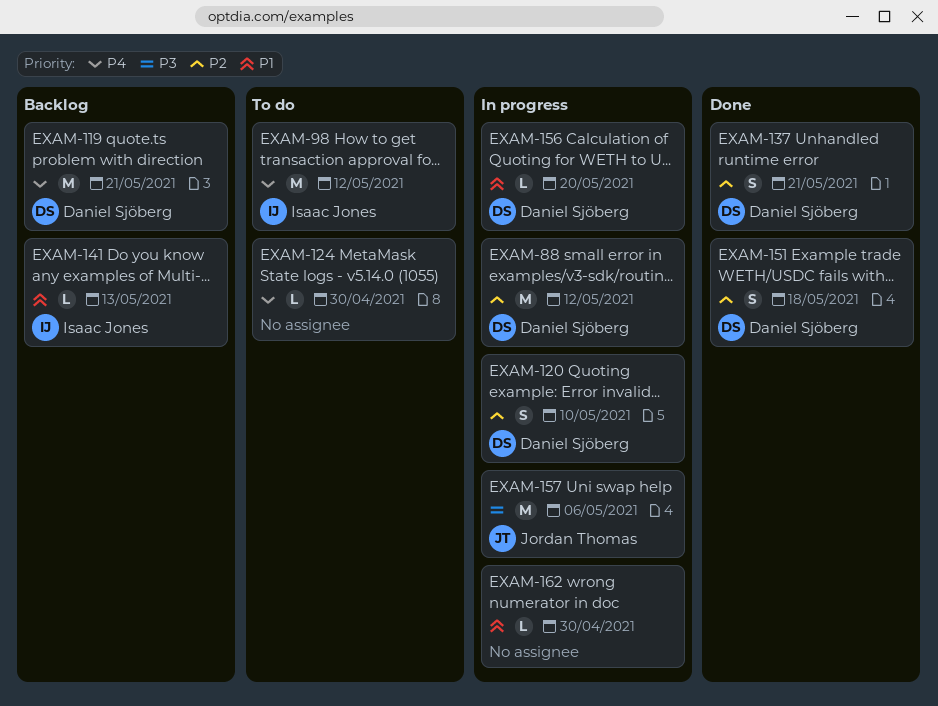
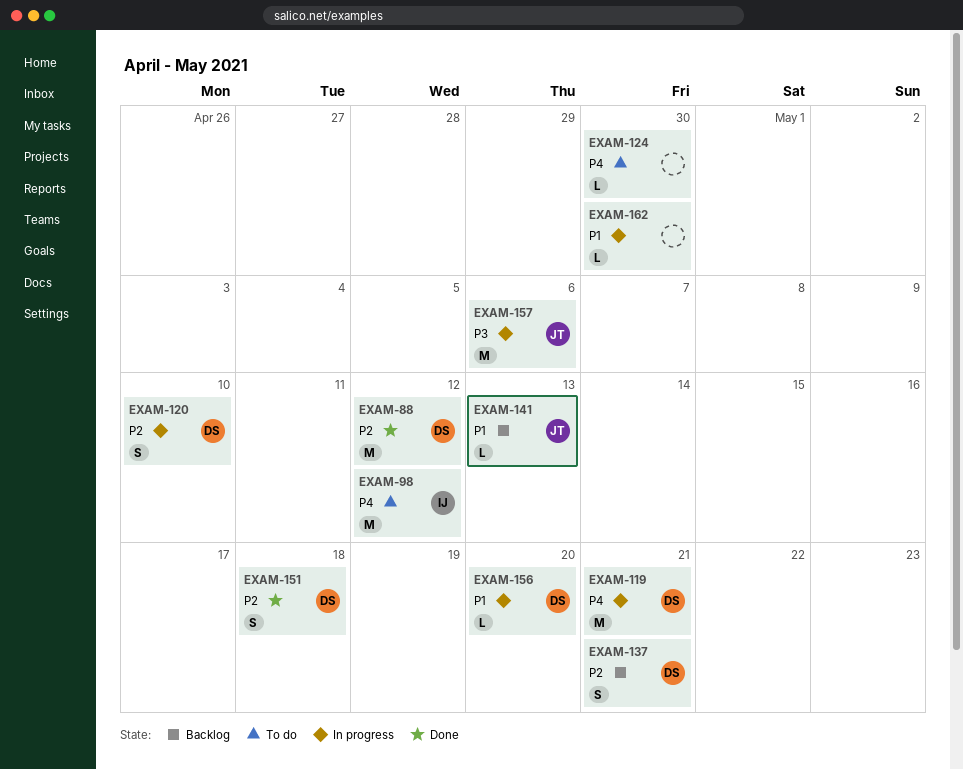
EXAM-88, status: In progress -> Done
EXAM-119, status: Backlog -> In progress
EXAM-137, status: Done -> Backlog
EXAM-141, owner: Isaac Jones -> Jordan Thomas

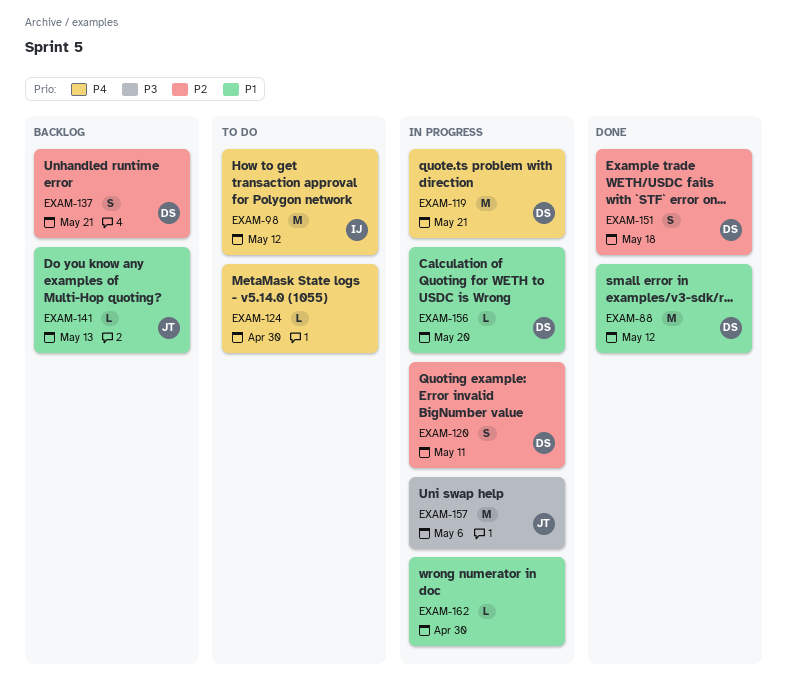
EXAM-88, priority: P2 -> P1
EXAM-120, due: May 10 -> May 11

